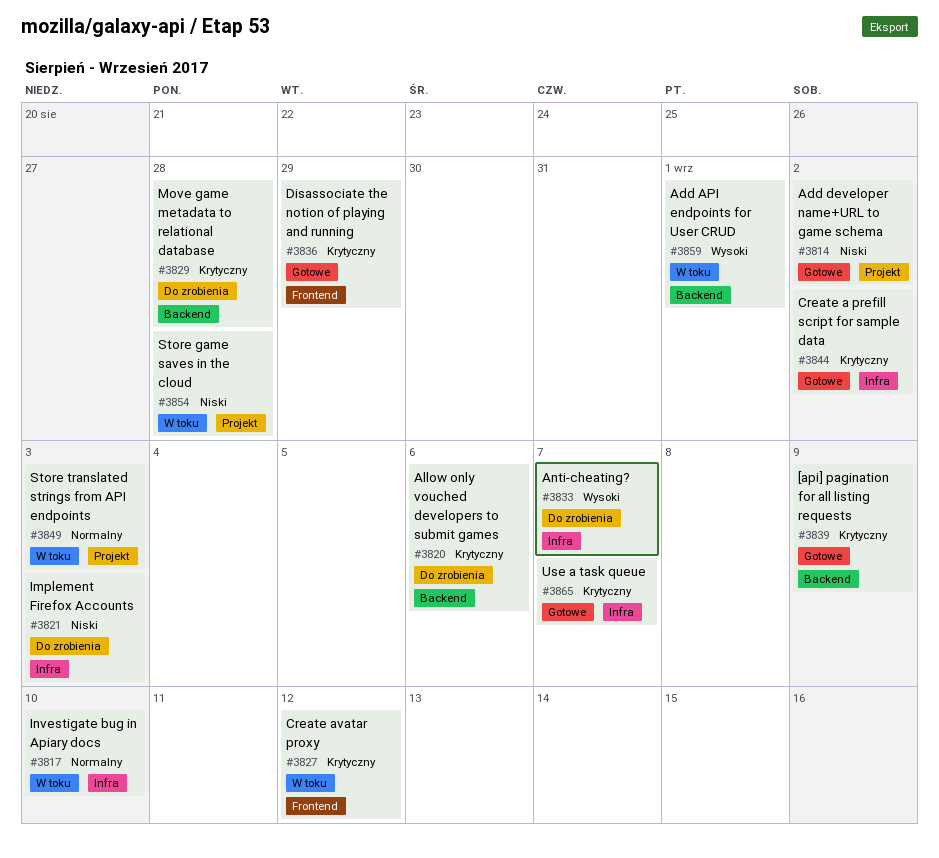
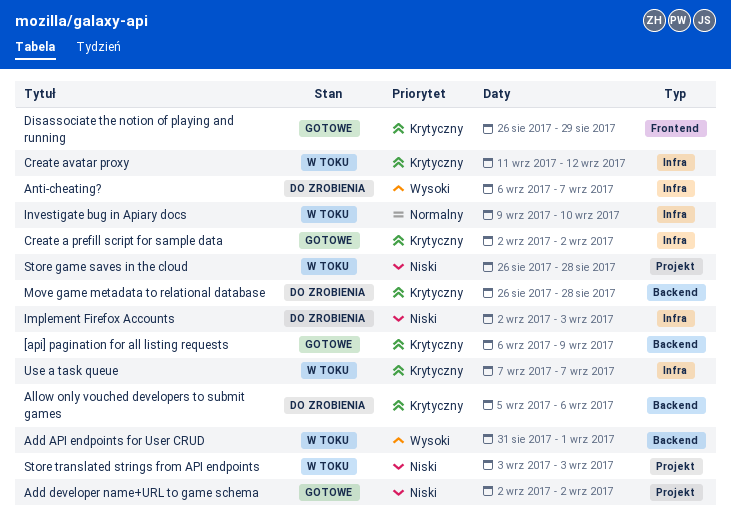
Create avatar proxy, label: Frontend -> Infra
Store translated strings from API endpoints, priority: Normalny -> Niski
Use a task queue, status: Gotowe -> W toku

